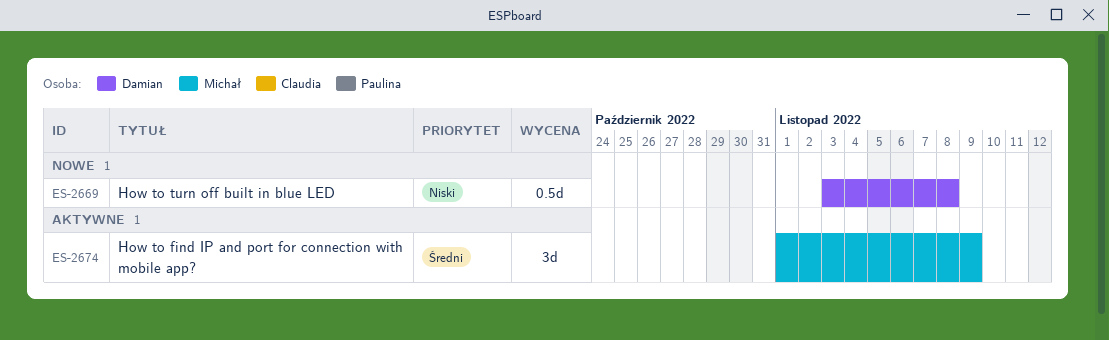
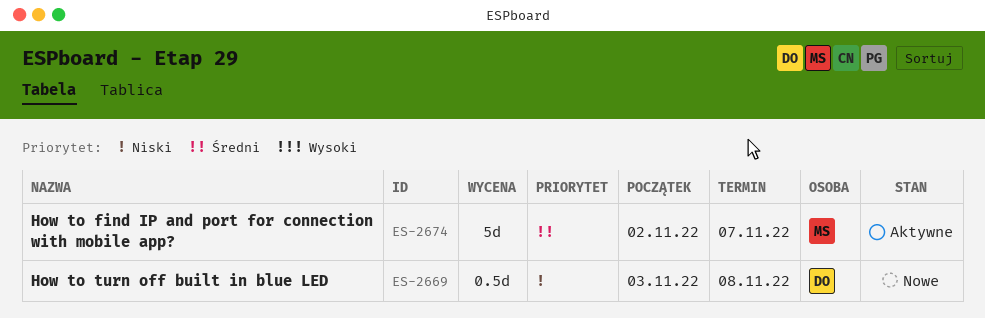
ES-2674, estimate: 3d -> 5d
ES-2674, start: Nov 1 -> Nov 2
ES-2674, due: Nov 9 -> Nov 7

